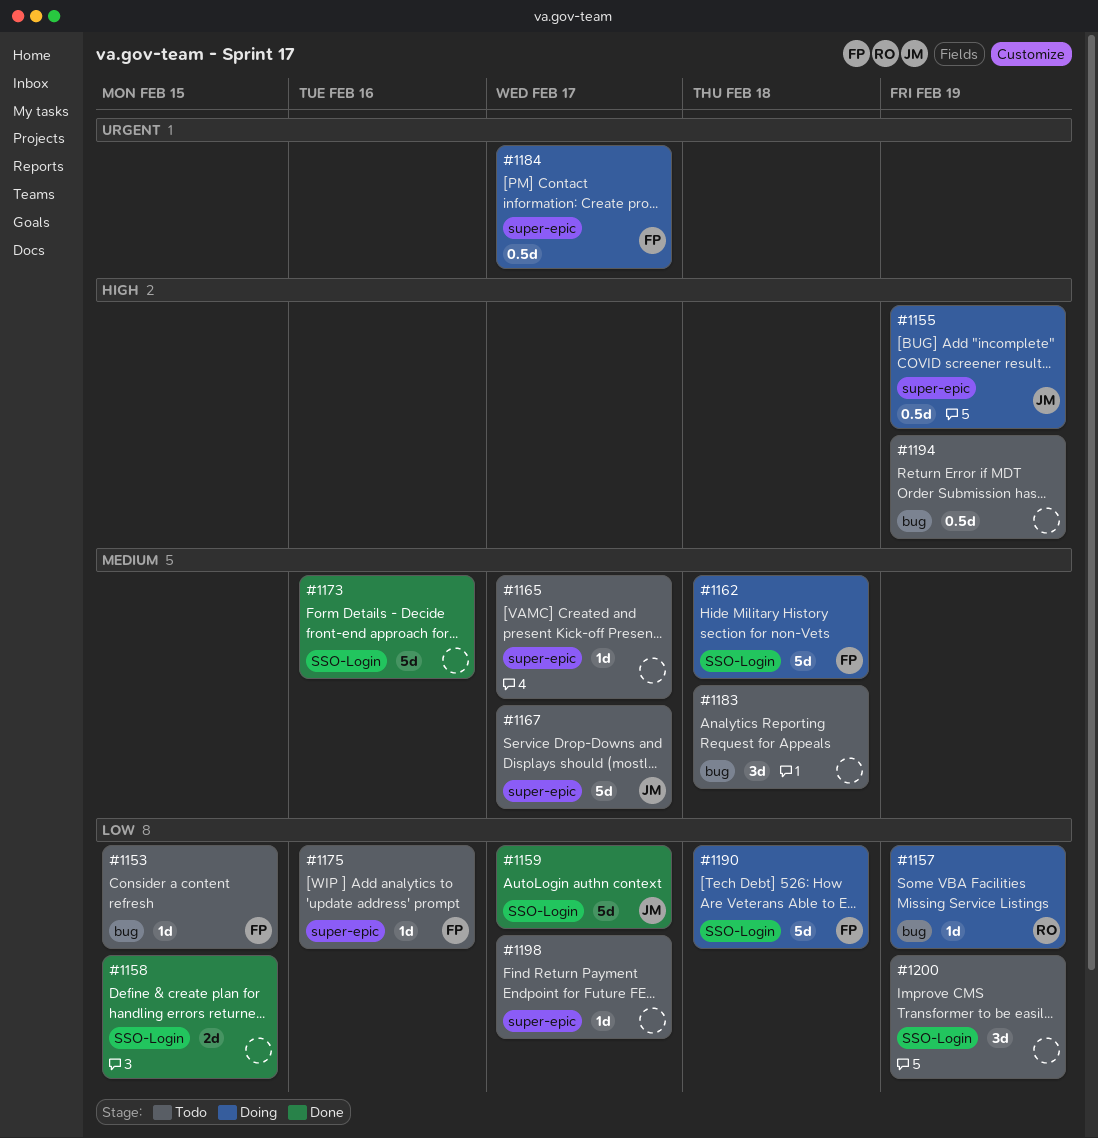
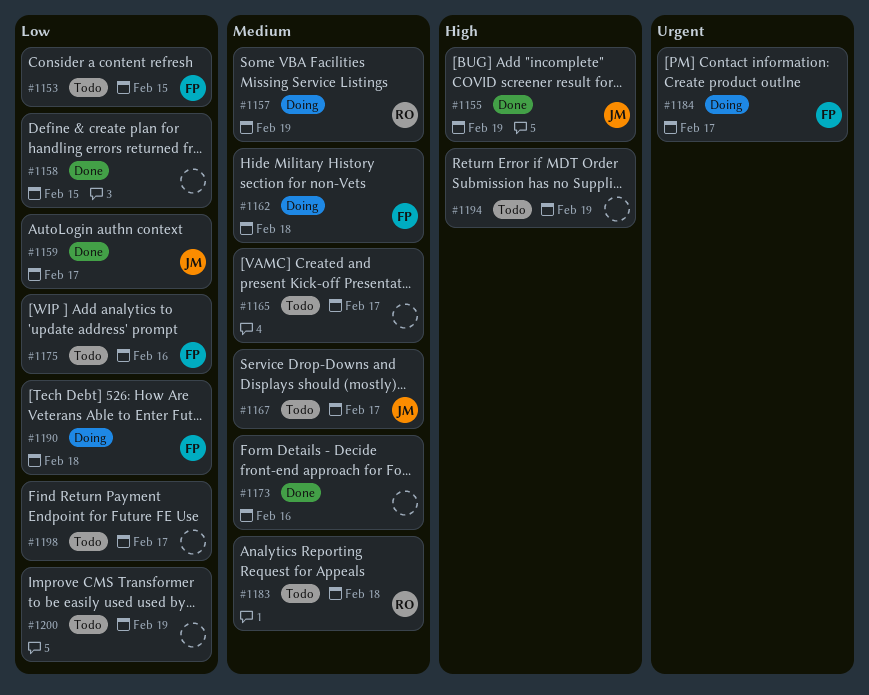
#1155, status: Doing -> Done
#1157, priority: Low -> Medium
#1183, owner: none -> RO

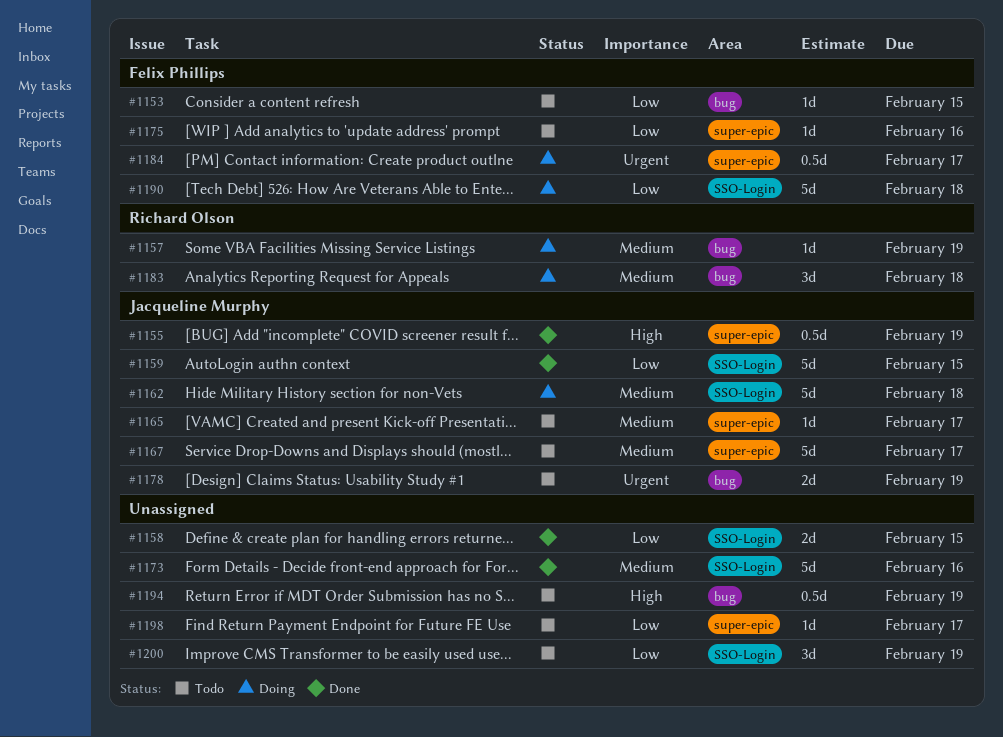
#1159, due: Feb 17 -> Feb 15
#1162, owner: Felix Phillips -> Jacqueline Murphy
#1165, owner: none -> Jacqueline Murphy
#1178: none -> present
#1183, status: Todo -> Doing

